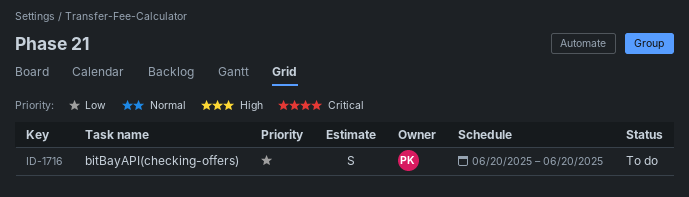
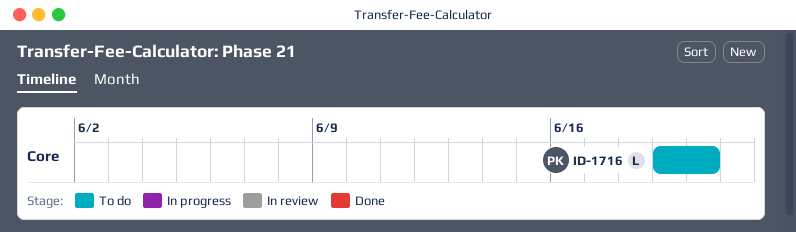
ID-1716, estimate: S -> L
ID-1716, start: Jun 20 -> Jun 19

